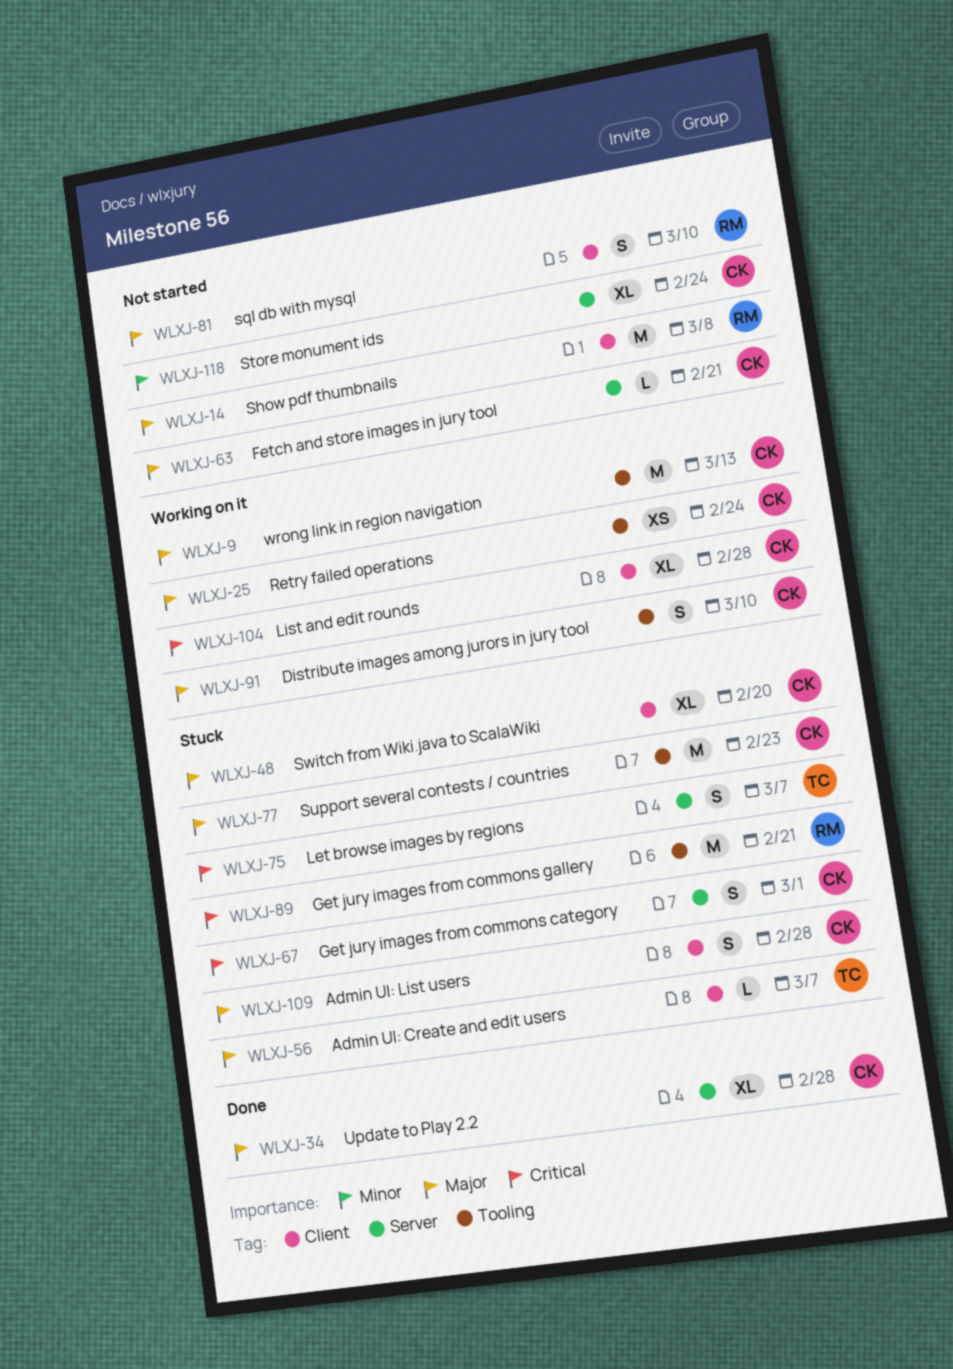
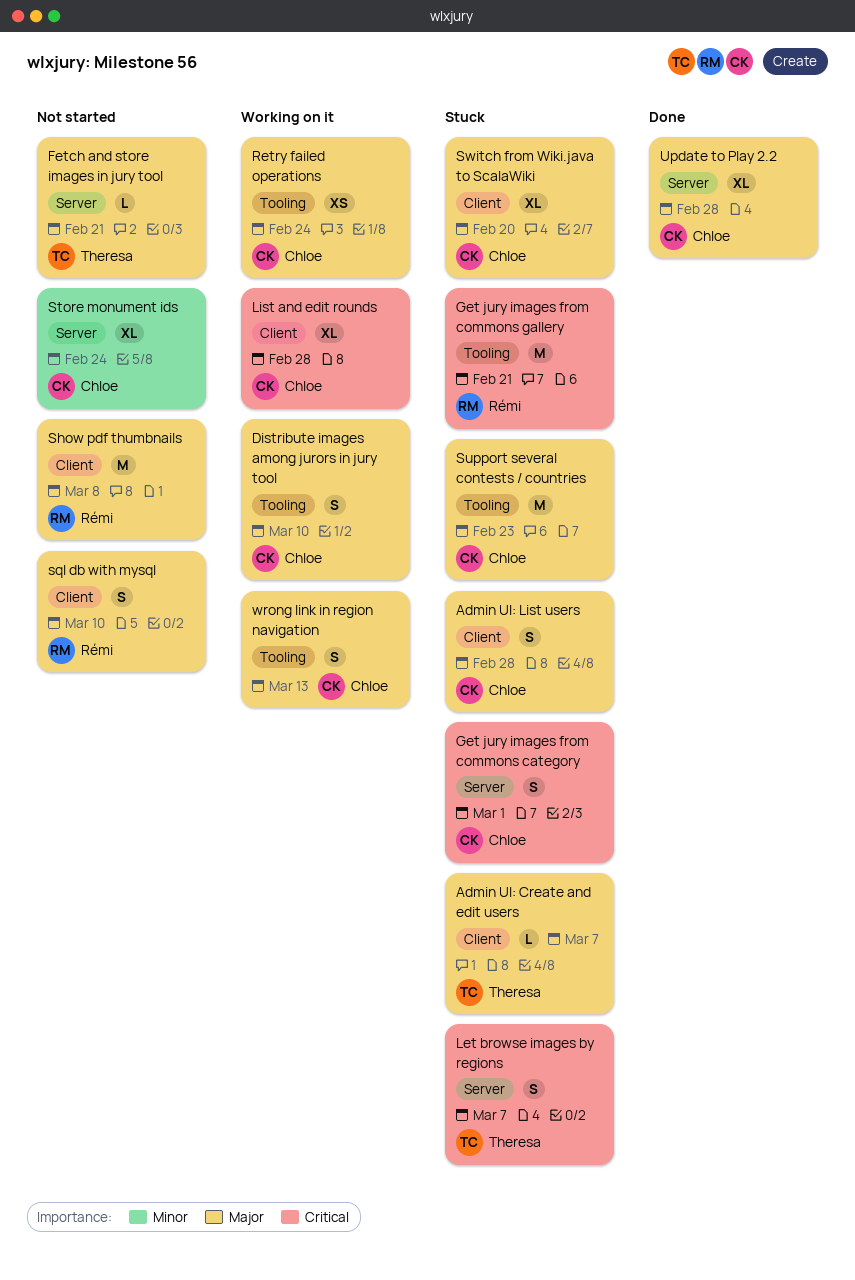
Fetch and store images in jury tool, owner: Chloe -> Theresa
wrong link in region navigation, estimate: M -> S

